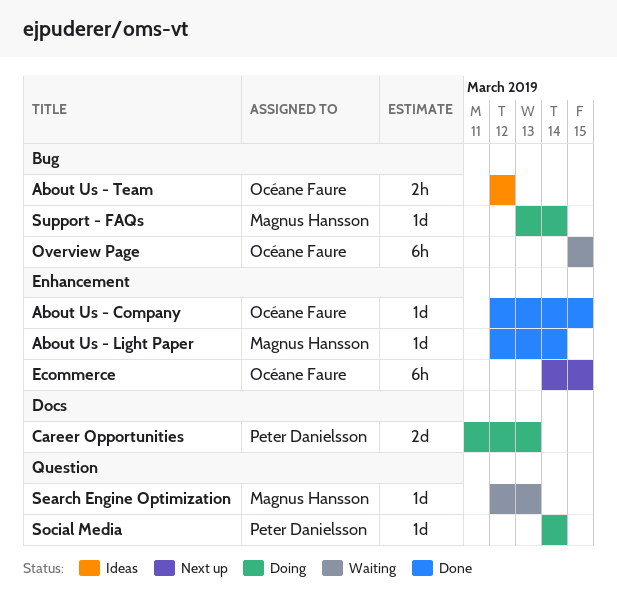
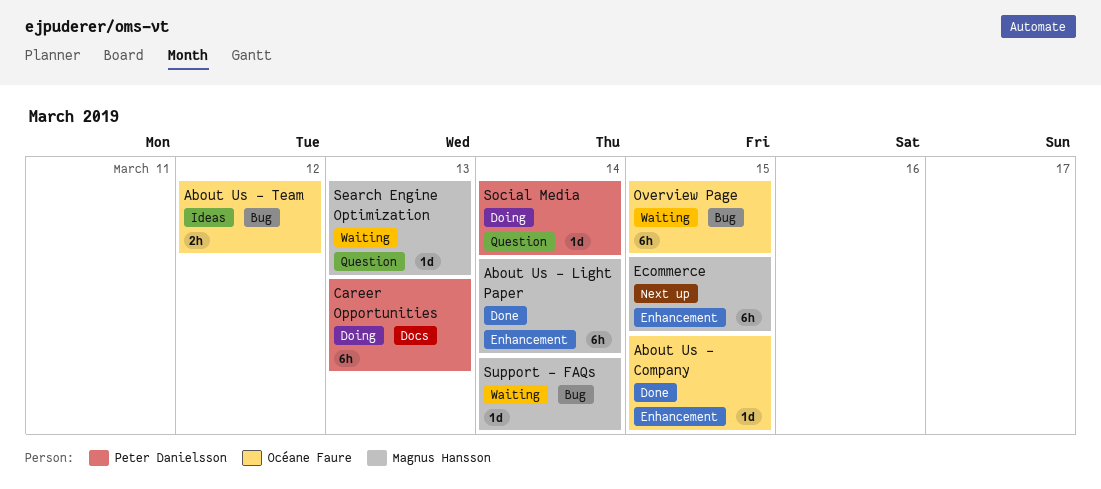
About Us - Light Paper, estimate: 1d -> 6h
Career Opportunities, estimate: 2d -> 6h
Ecommerce, owner: Océane Faure -> Magnus Hansson
Support - FAQs, status: Doing -> Waiting

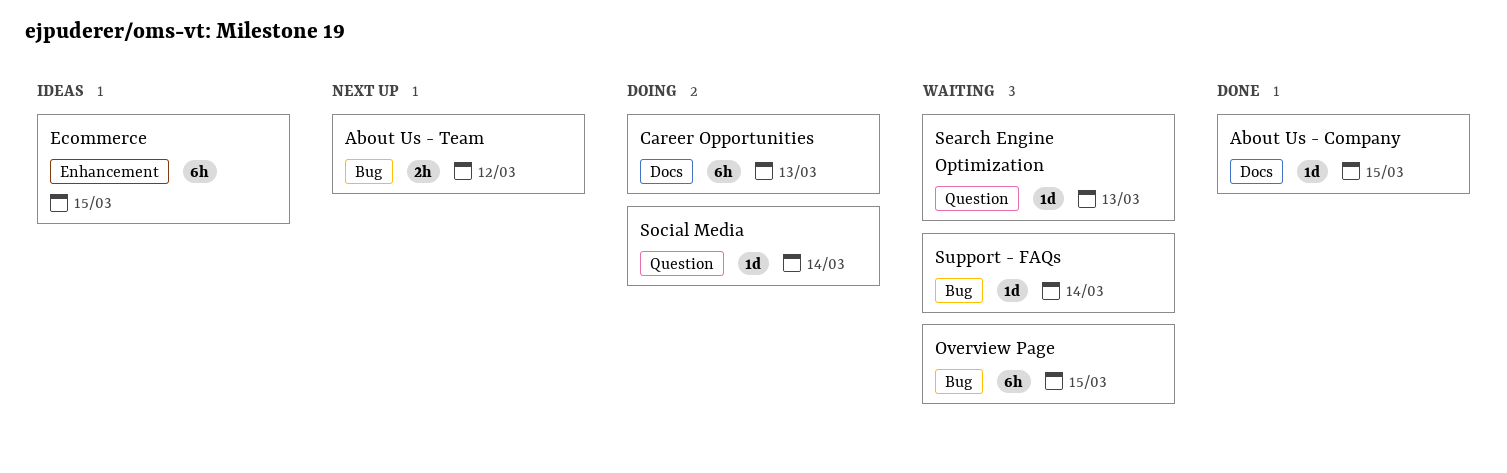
About Us - Company, label: Enhancement -> Docs
About Us - Light Paper: present -> none
About Us - Team, status: Ideas -> Next up
Ecommerce, status: Next up -> Ideas

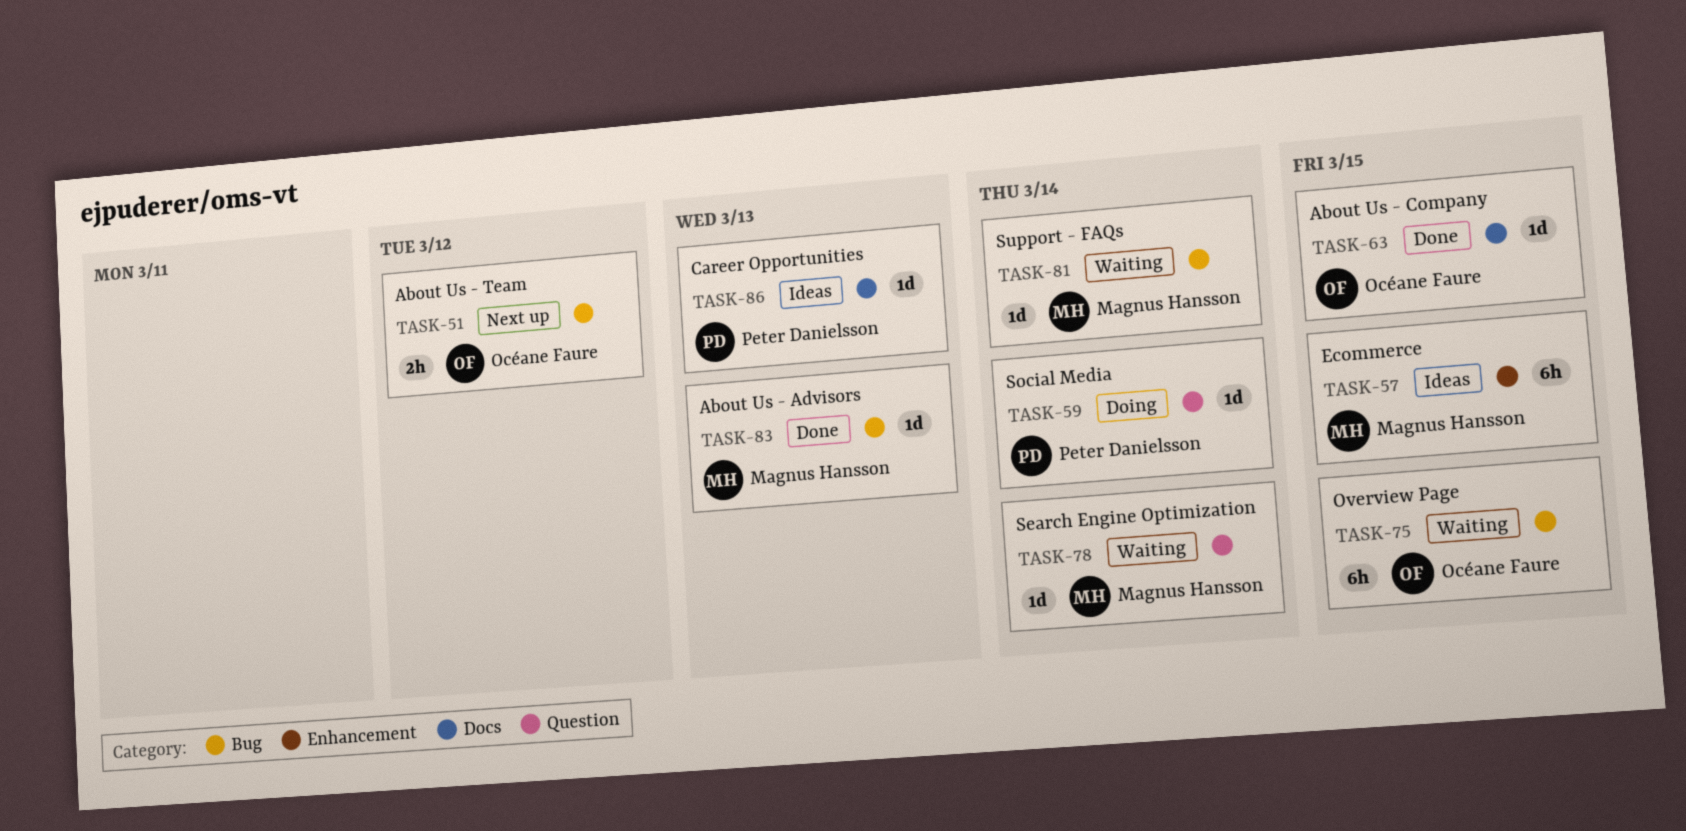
About Us - Advisors: none -> present
Career Opportunities, status: Doing -> Ideas
Career Opportunities, estimate: 6h -> 1d
Search Engine Optimization, due: Mar 13 -> Mar 14

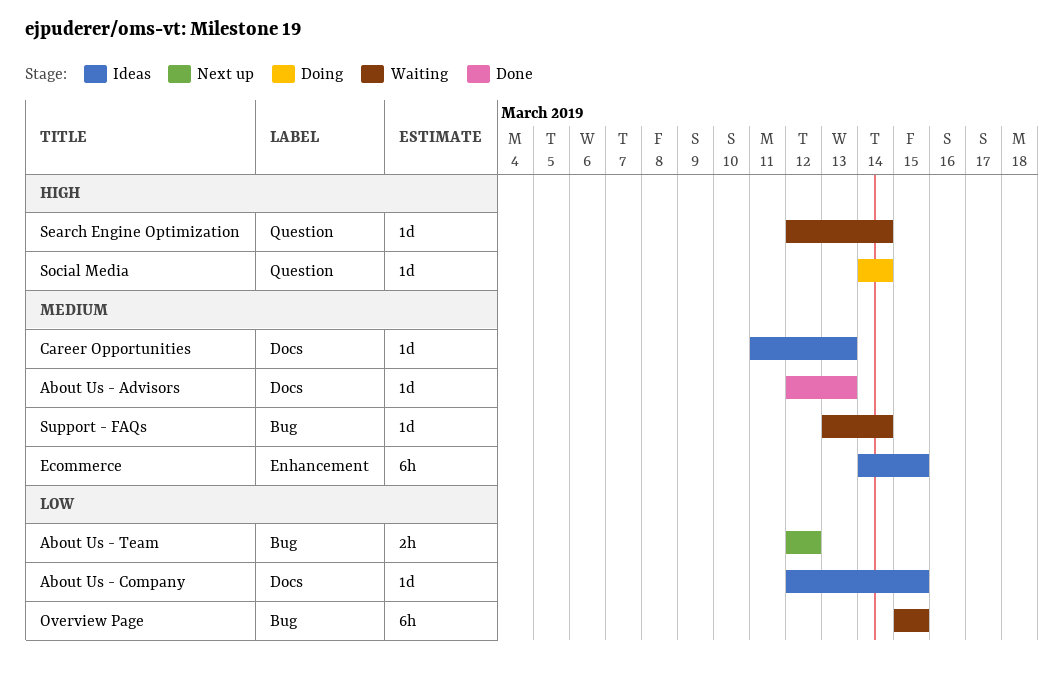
About Us - Advisors, label: Bug -> Docs
About Us - Company, status: Done -> Ideas

